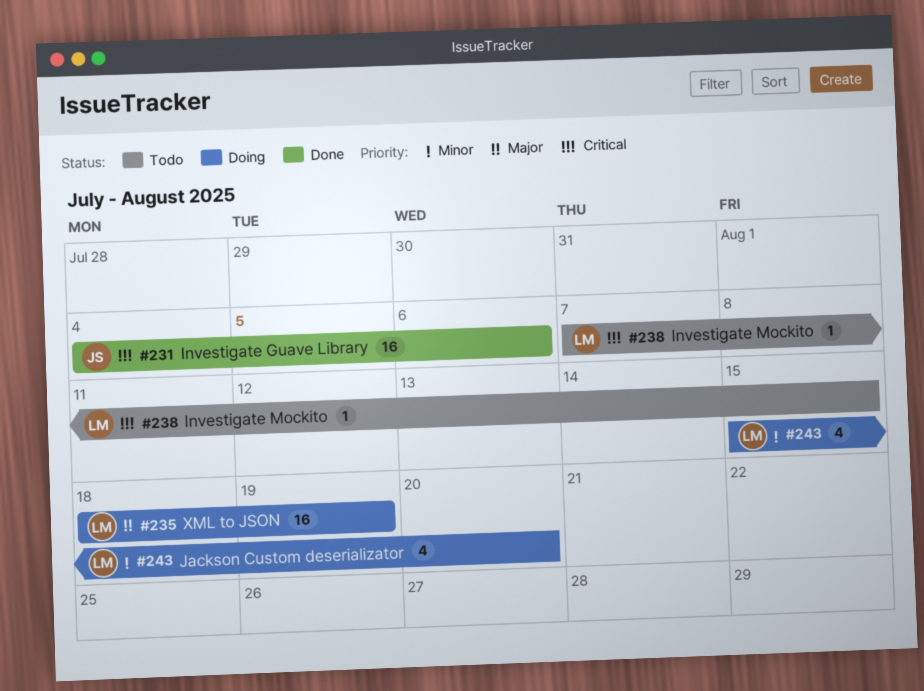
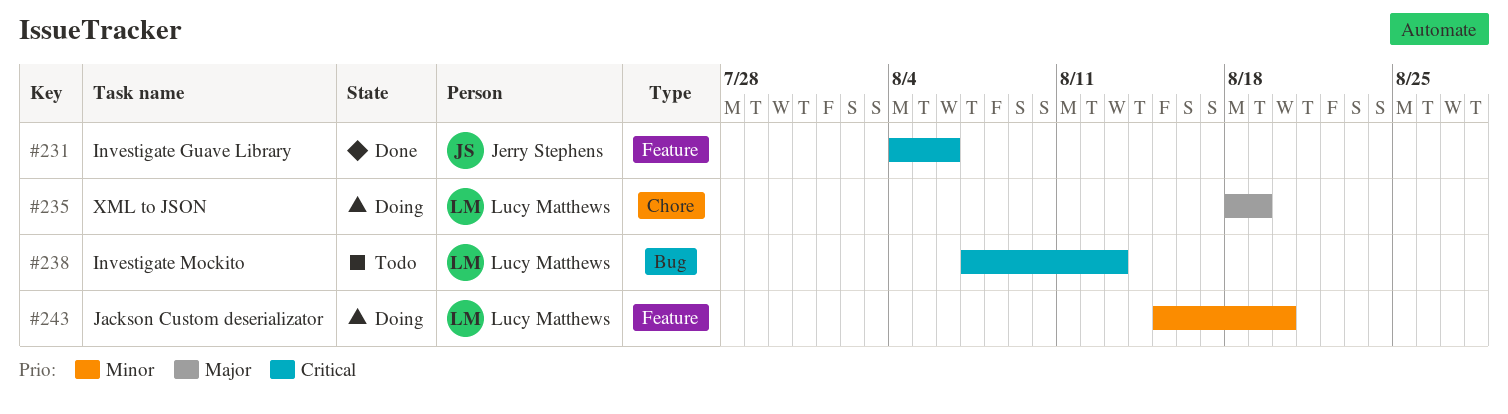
#238, due: Aug 15 -> Aug 13

